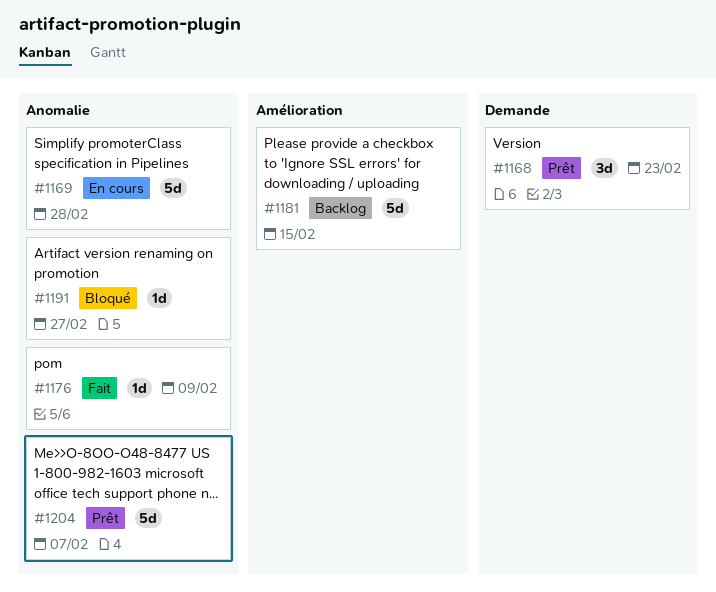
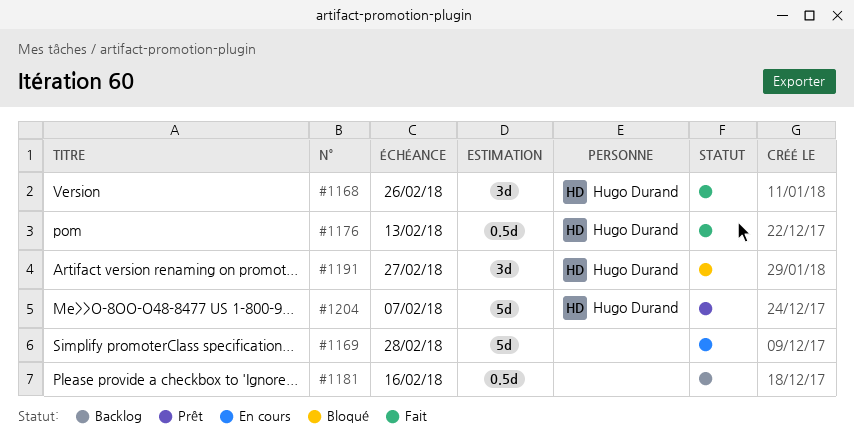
#1168, status: Prêt -> Fait
#1168, due: Feb 23 -> Feb 26
#1176, estimate: 1d -> 0.5d
#1176, due: Feb 9 -> Feb 13
#1181, estimate: 5d -> 0.5d
#1181, due: Feb 15 -> Feb 16
#1191, estimate: 1d -> 3d

